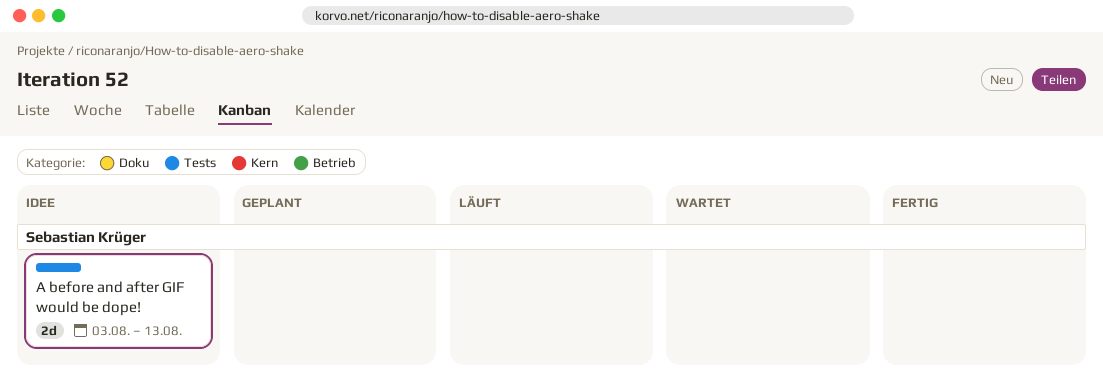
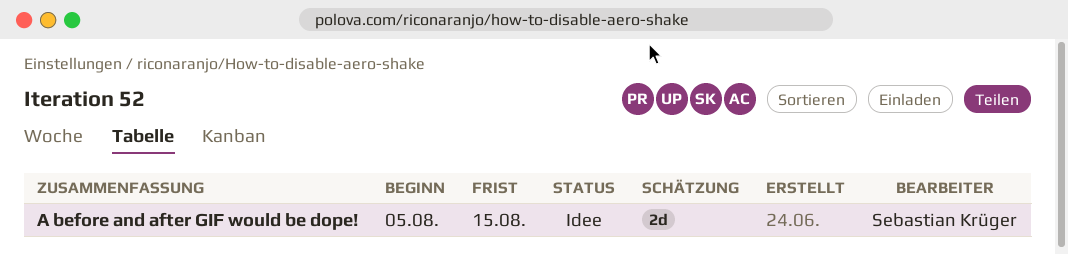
A before and after GIF would be dope!, start: Aug 3 -> Aug 5
A before and after GIF would be dope!, due: Aug 13 -> Aug 15

